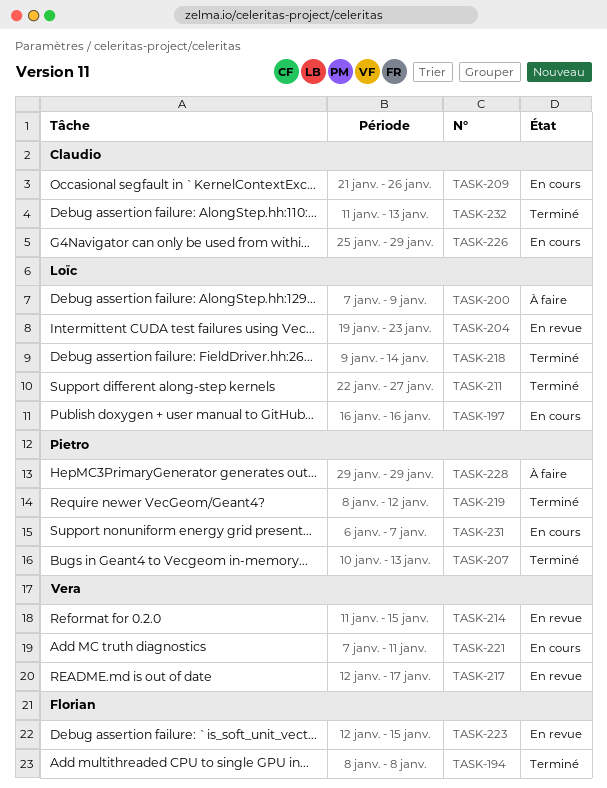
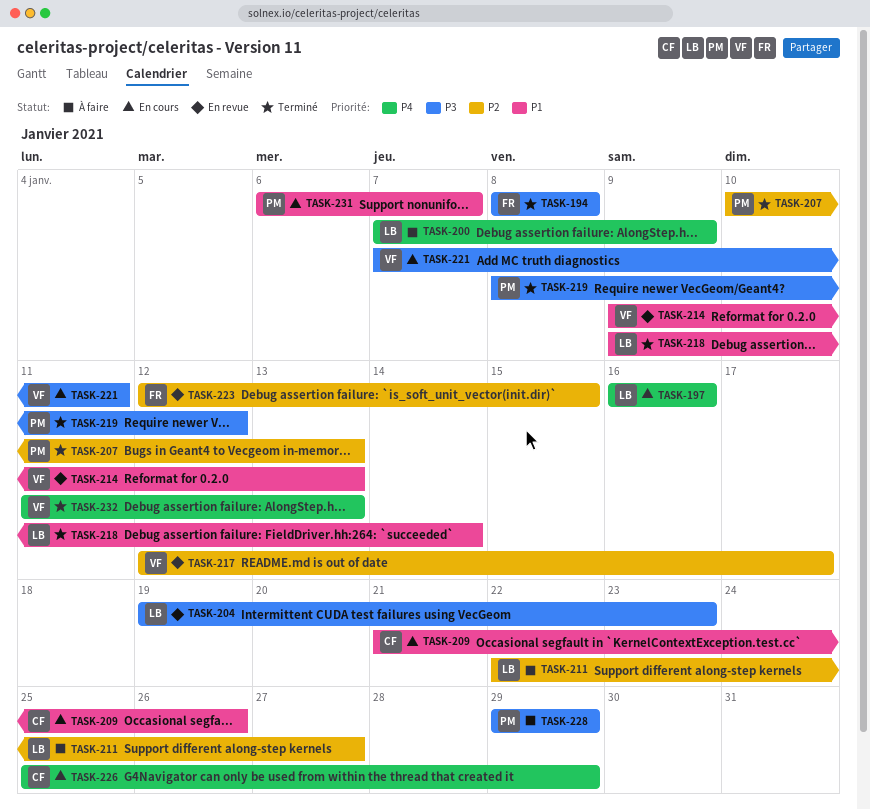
TASK-211, status: Terminé -> À faire
TASK-214, start: Jan 11 -> Jan 9
TASK-214, due: Jan 15 -> Jan 13
TASK-232, owner: Claudio -> Vera

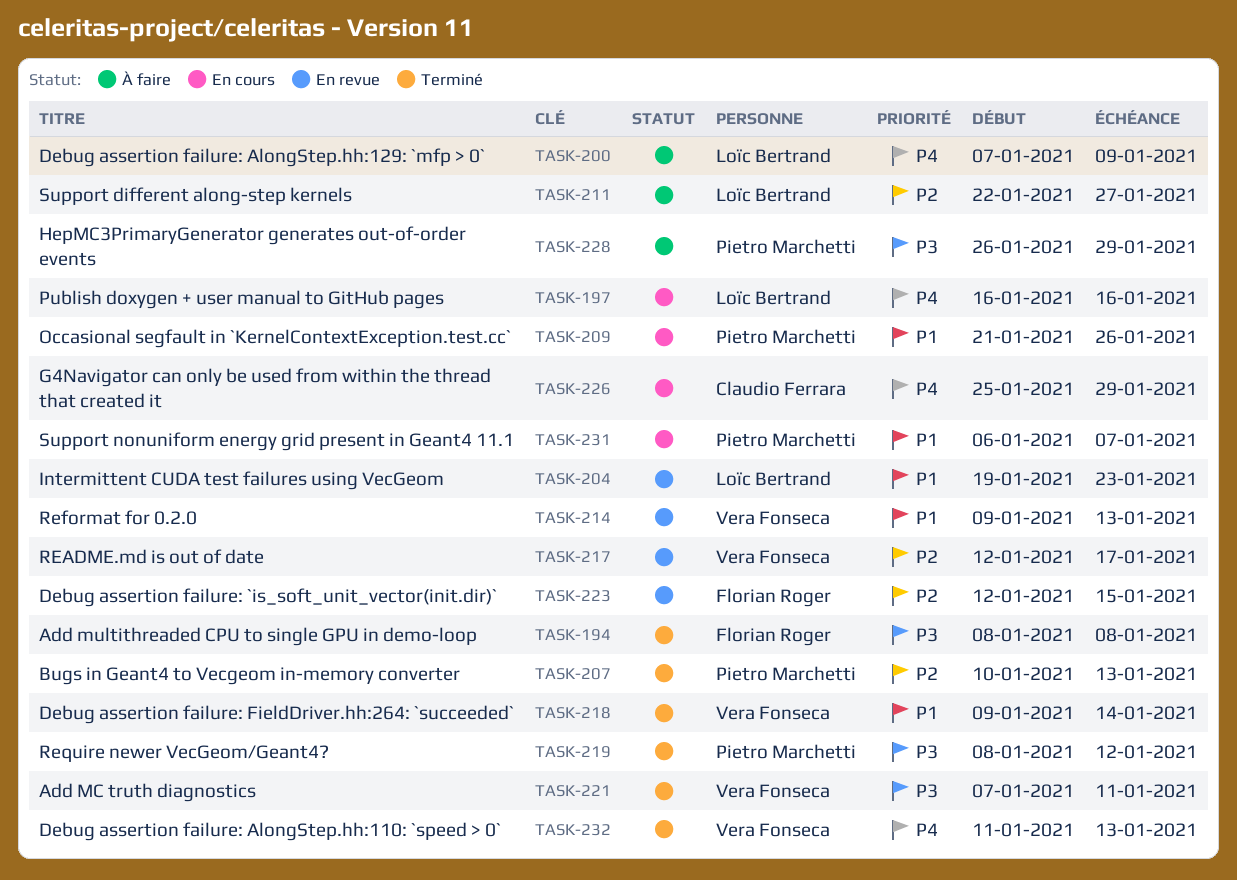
TASK-204, priority: P3 -> P1
TASK-209, owner: Claudio Ferrara -> Pietro Marchetti
TASK-218, owner: Loïc Bertrand -> Vera Fonseca
TASK-221, status: En cours -> Terminé
TASK-228, start: Jan 29 -> Jan 26

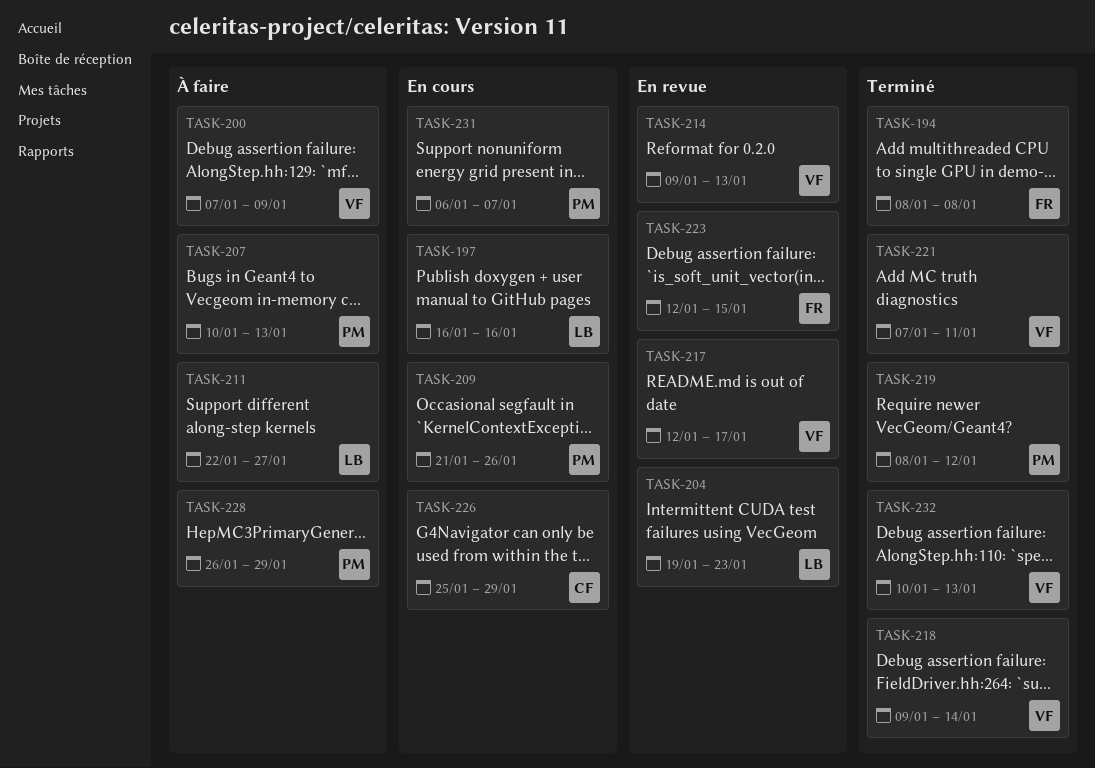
TASK-200, owner: Loïc Bertrand -> Vera Fonseca
TASK-207, status: Terminé -> À faire
TASK-232, start: Jan 11 -> Jan 10

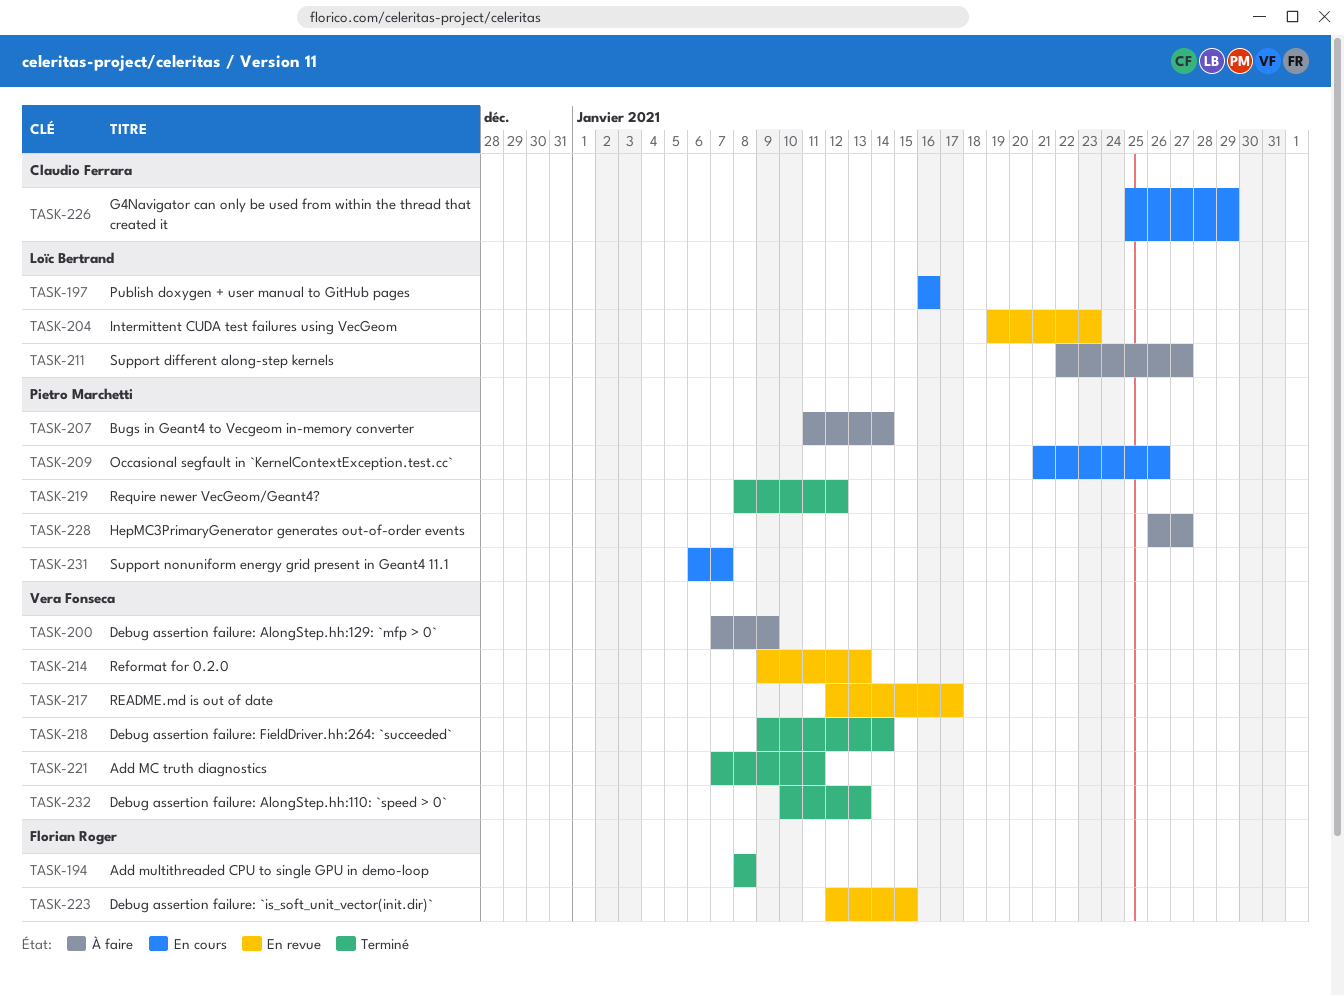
TASK-207, start: Jan 10 -> Jan 11
TASK-207, due: Jan 13 -> Jan 14
TASK-228, due: Jan 29 -> Jan 27

